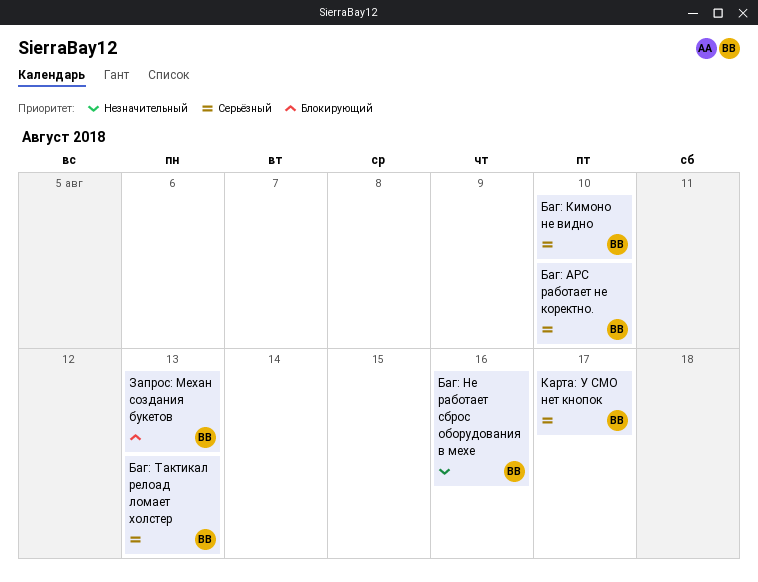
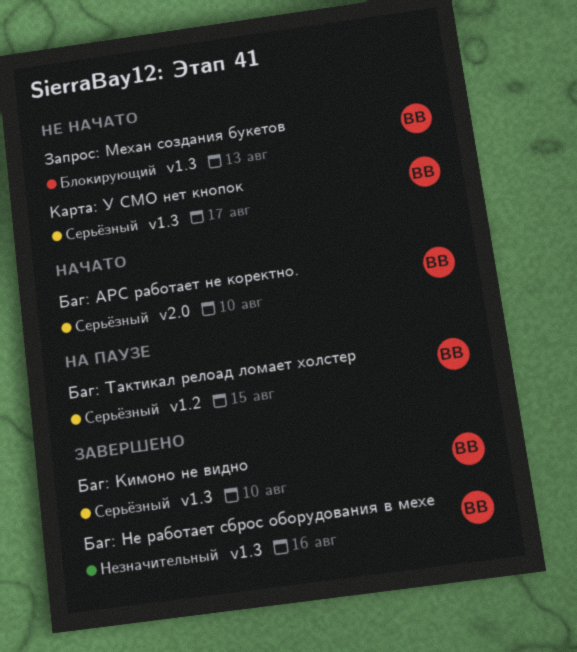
Баг: Тактикал релоад ломает холстер, due: Aug 13 -> Aug 15

